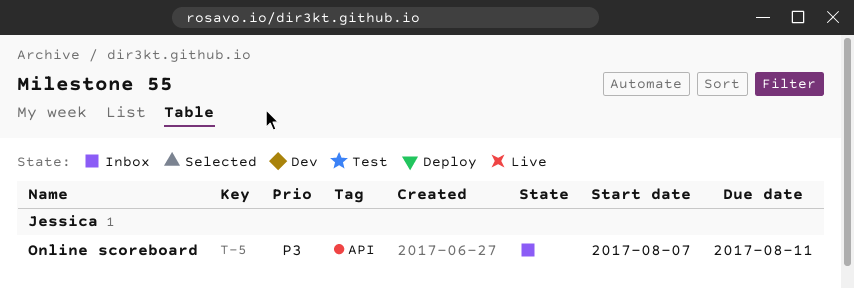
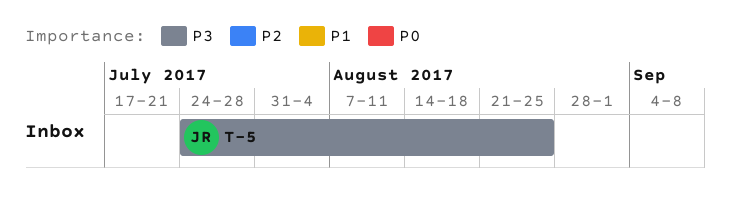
T-5, start: Aug 7 -> Jul 24
T-5, due: Aug 11 -> Aug 25

